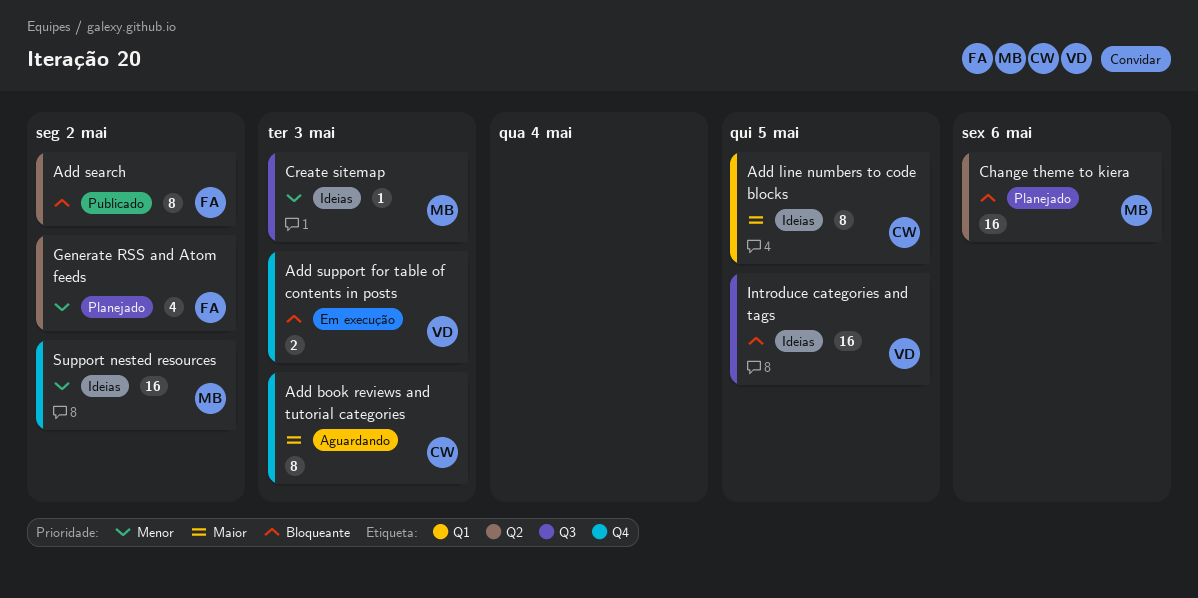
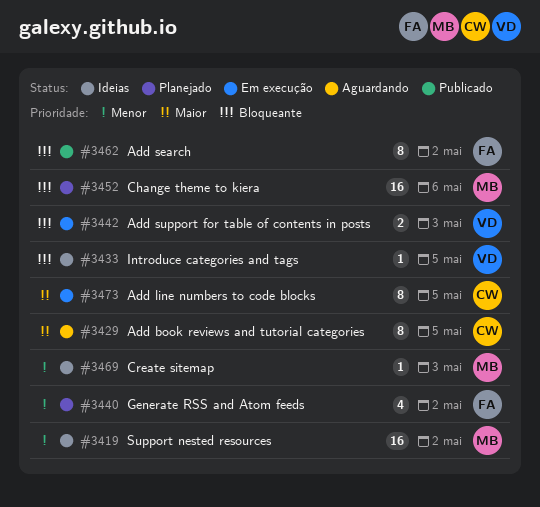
Add book reviews and tutorial categories, due: May 3 -> May 5
Add line numbers to code blocks, status: Ideias -> Em execução
Introduce categories and tags, estimate: 16 -> 1

